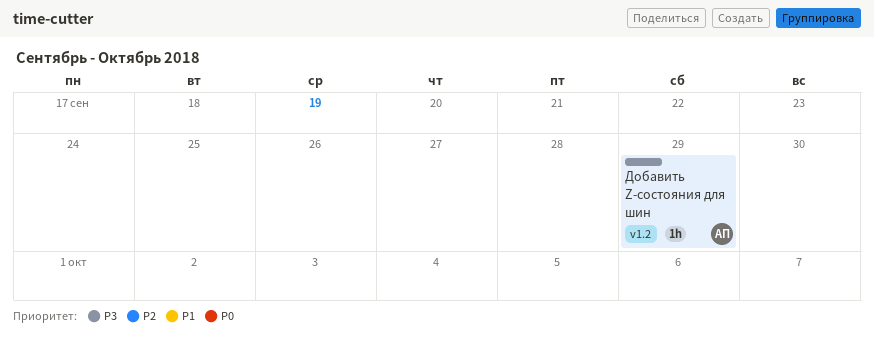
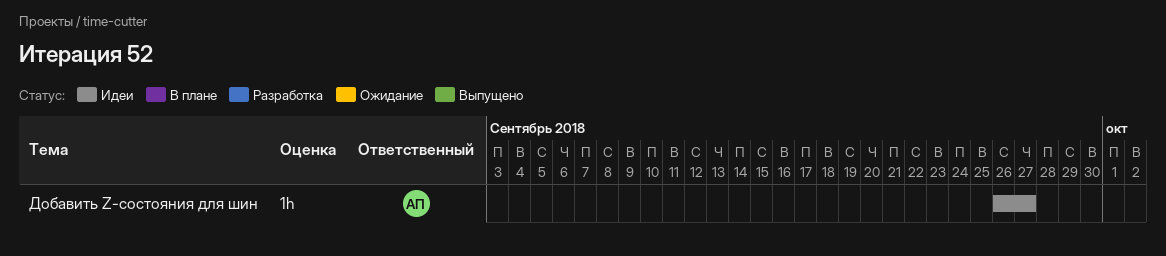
Добавить Z-состояния для шин, due: Sep 29 -> Sep 27

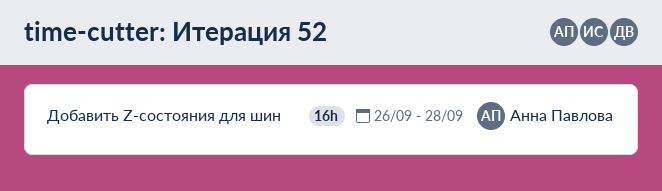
Добавить Z-состояния для шин, estimate: 1h -> 16h
Добавить Z-состояния для шин, due: Sep 27 -> Sep 28

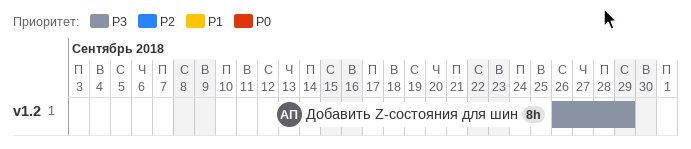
Добавить Z-состояния для шин, estimate: 16h -> 8h
Добавить Z-состояния для шин, due: Sep 28 -> Sep 29

